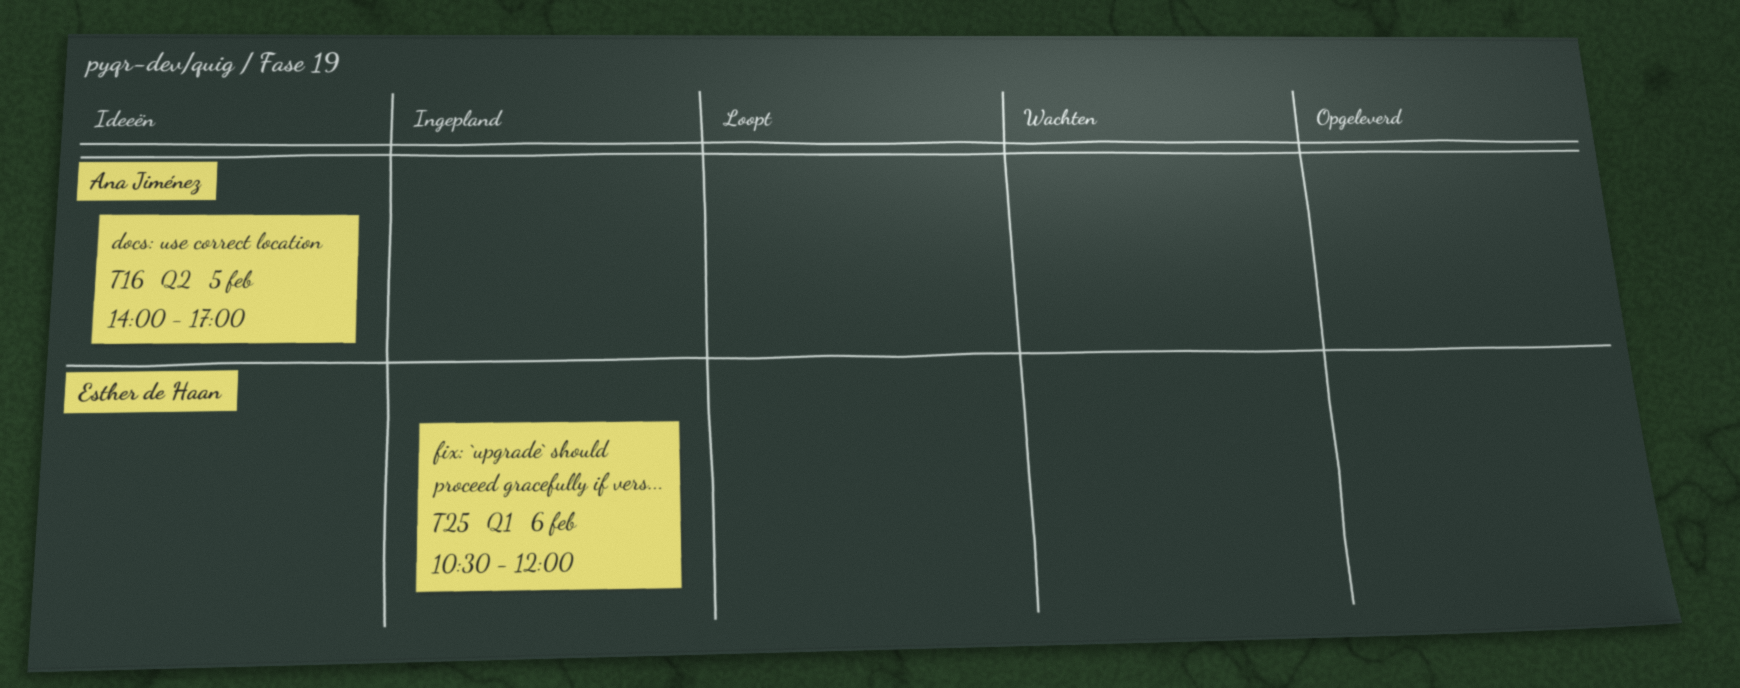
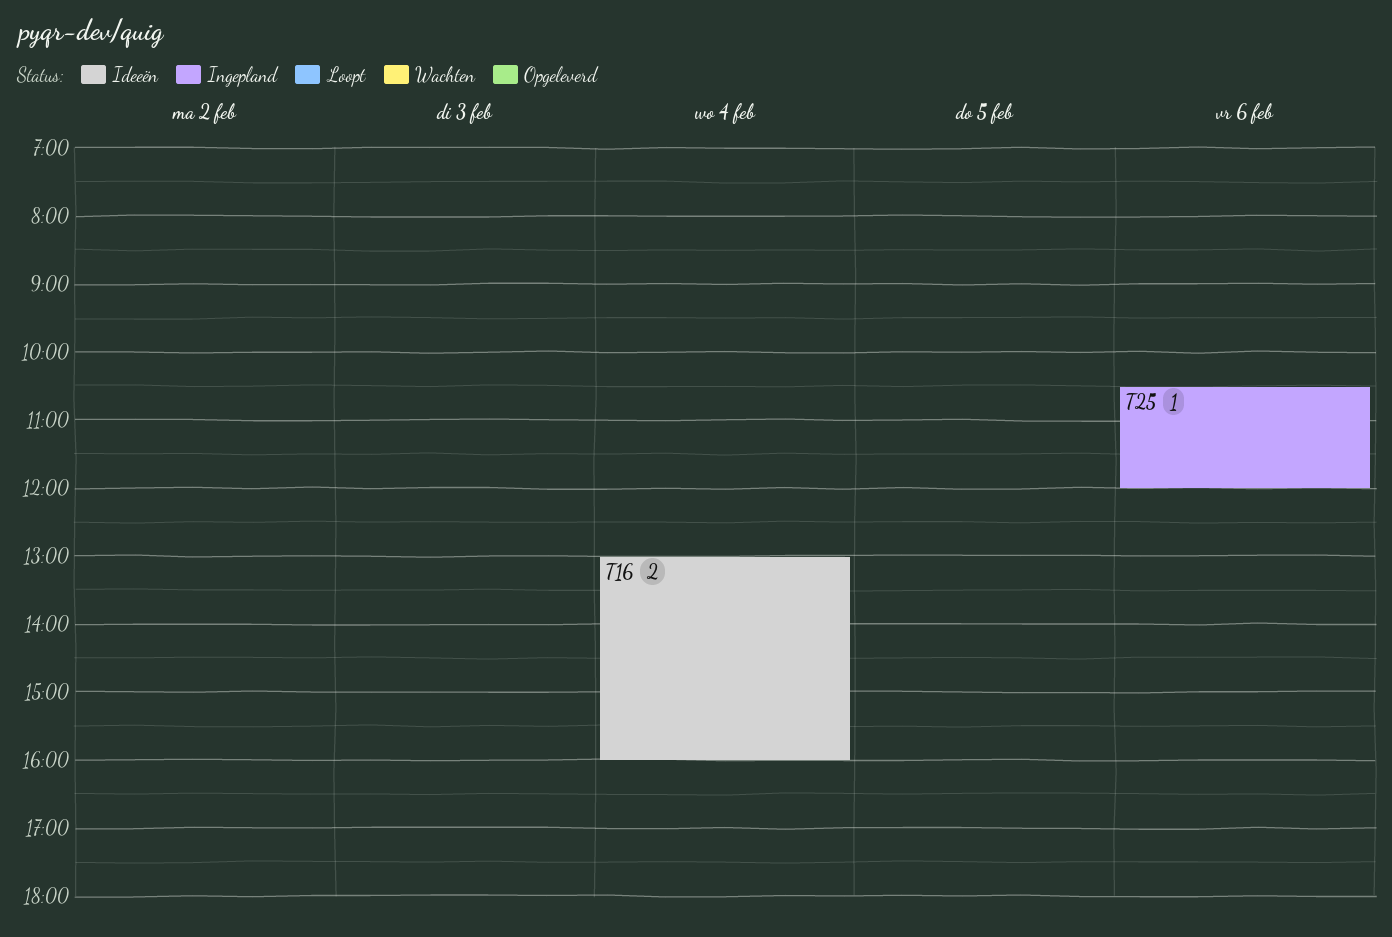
T16, day: Feb 5 -> Feb 4
T16, begins: 14:00 -> 13:00
T16, ends: 17:00 -> 16:00

